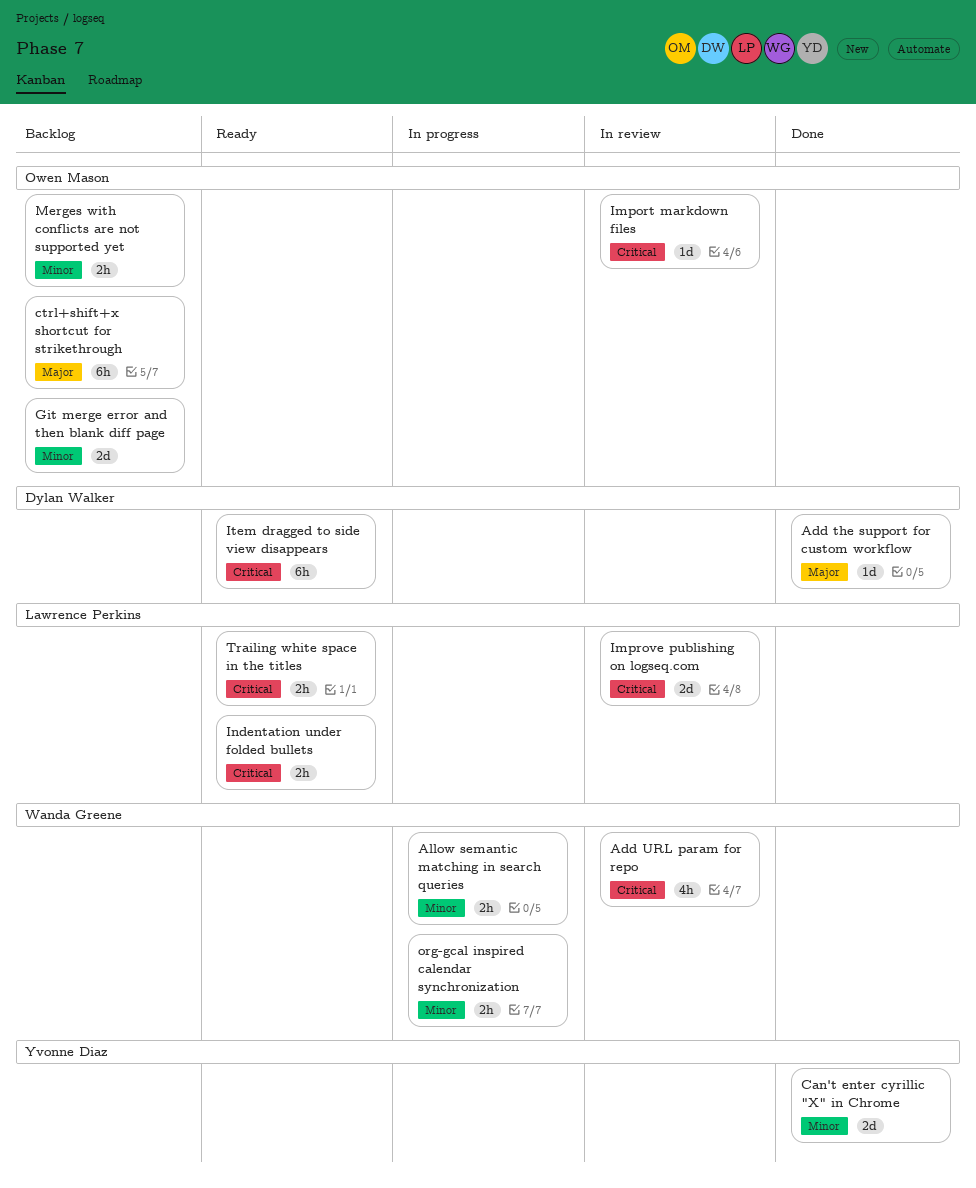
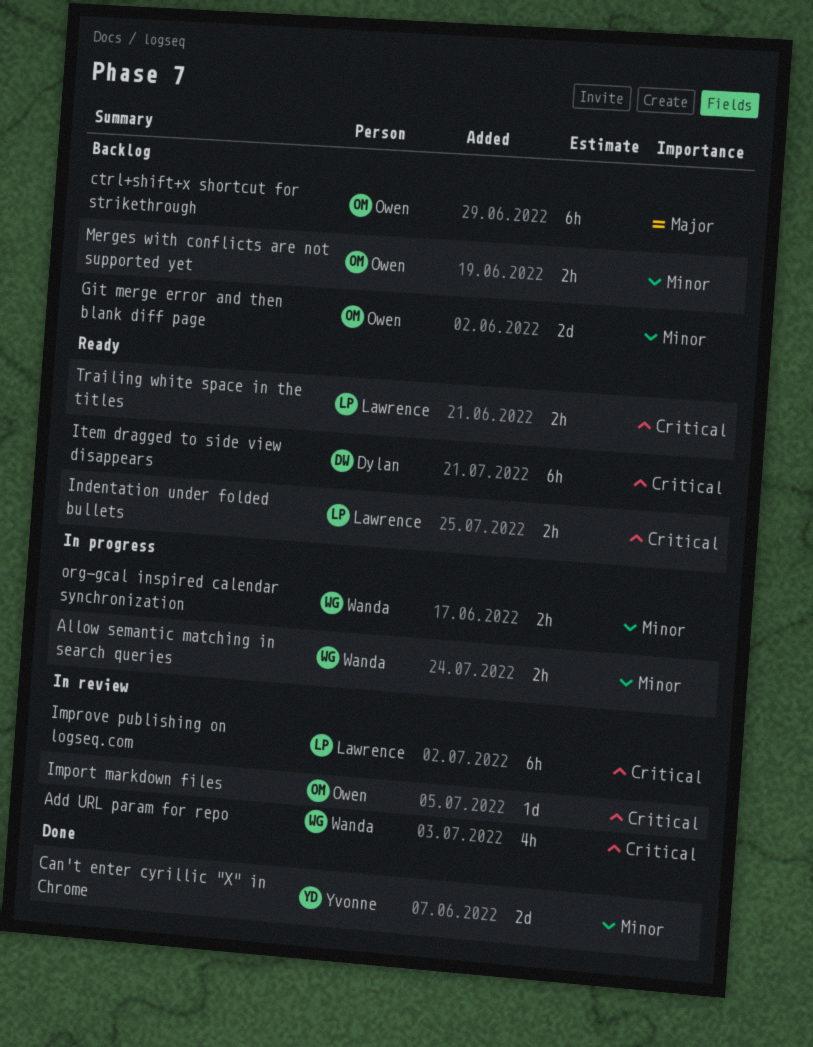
Add the support for custom workflow: present -> none
Improve publishing on logseq.com, estimate: 2d -> 6h

